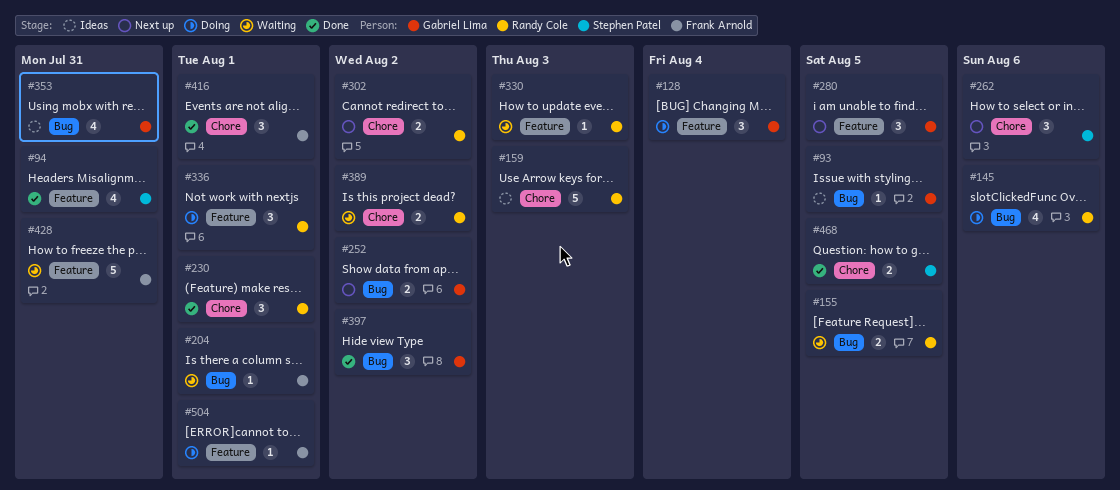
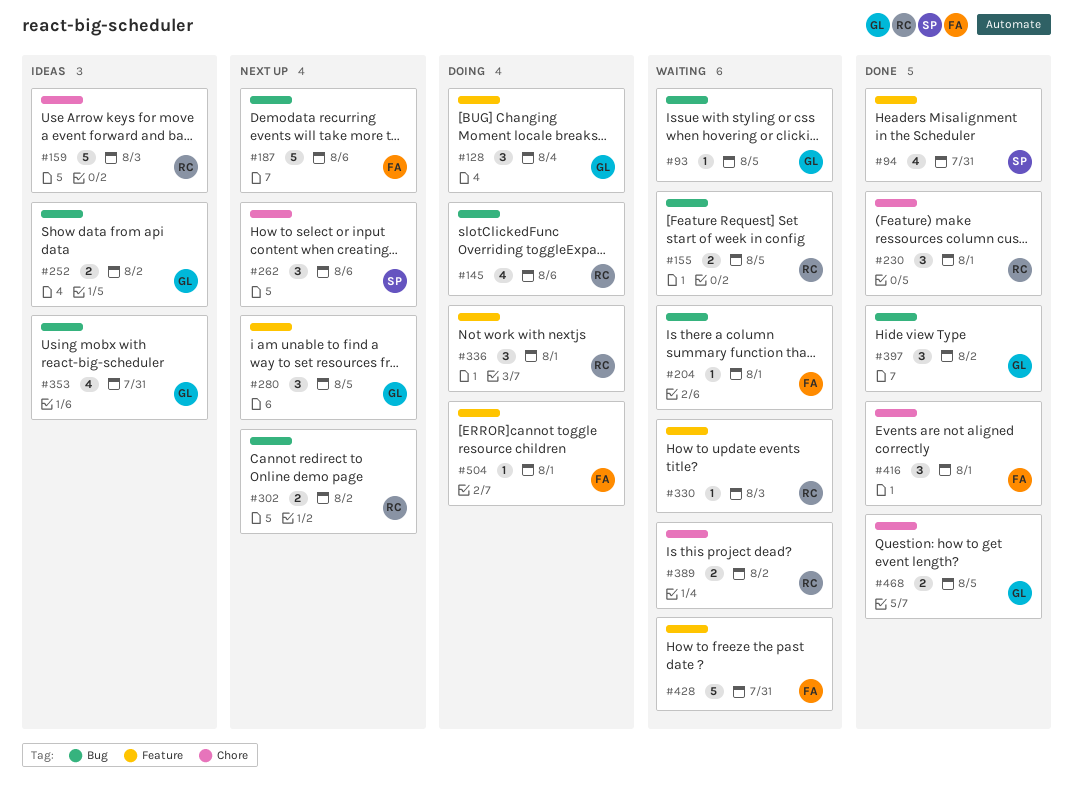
#93, status: Ideas -> Waiting
#187: none -> present
#252, status: Next up -> Ideas
#302, label: Chore -> Bug
#468, owner: Stephen Patel -> Gabriel Lima

